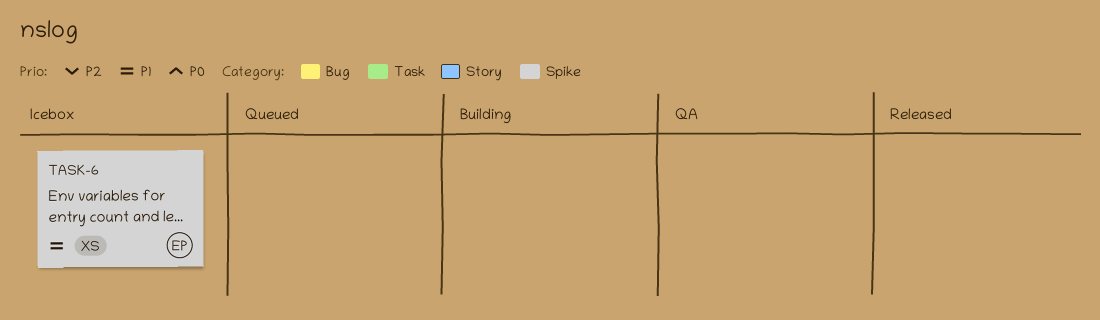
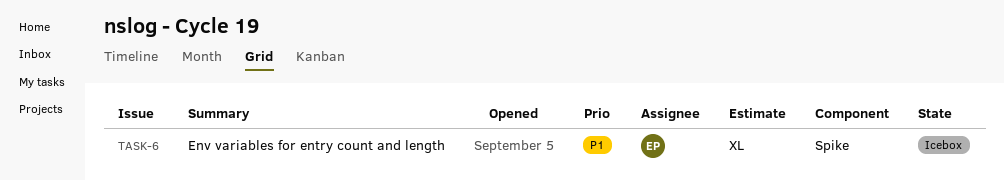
TASK-6, estimate: XS -> XL

